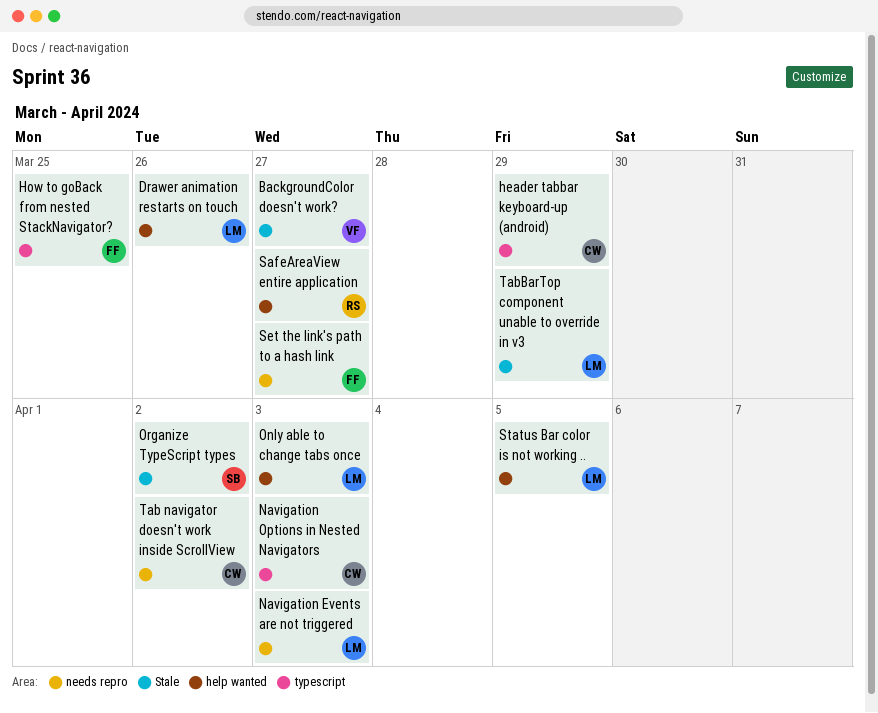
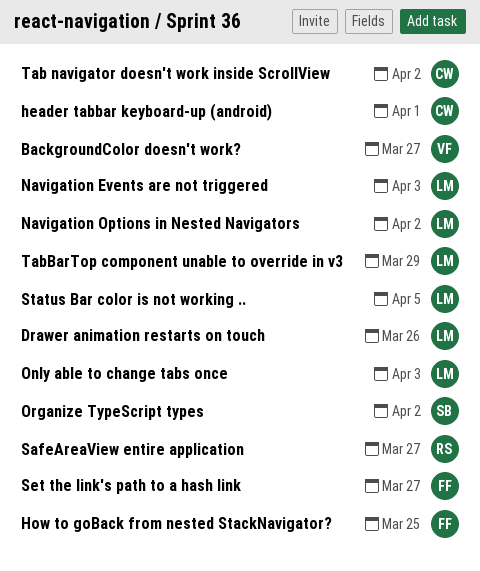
header tabbar keyboard-up (android), due: Mar 29 -> Apr 1
Navigation Options in Nested Navigators, owner: CW -> LM
Navigation Options in Nested Navigators, due: Apr 3 -> Apr 2

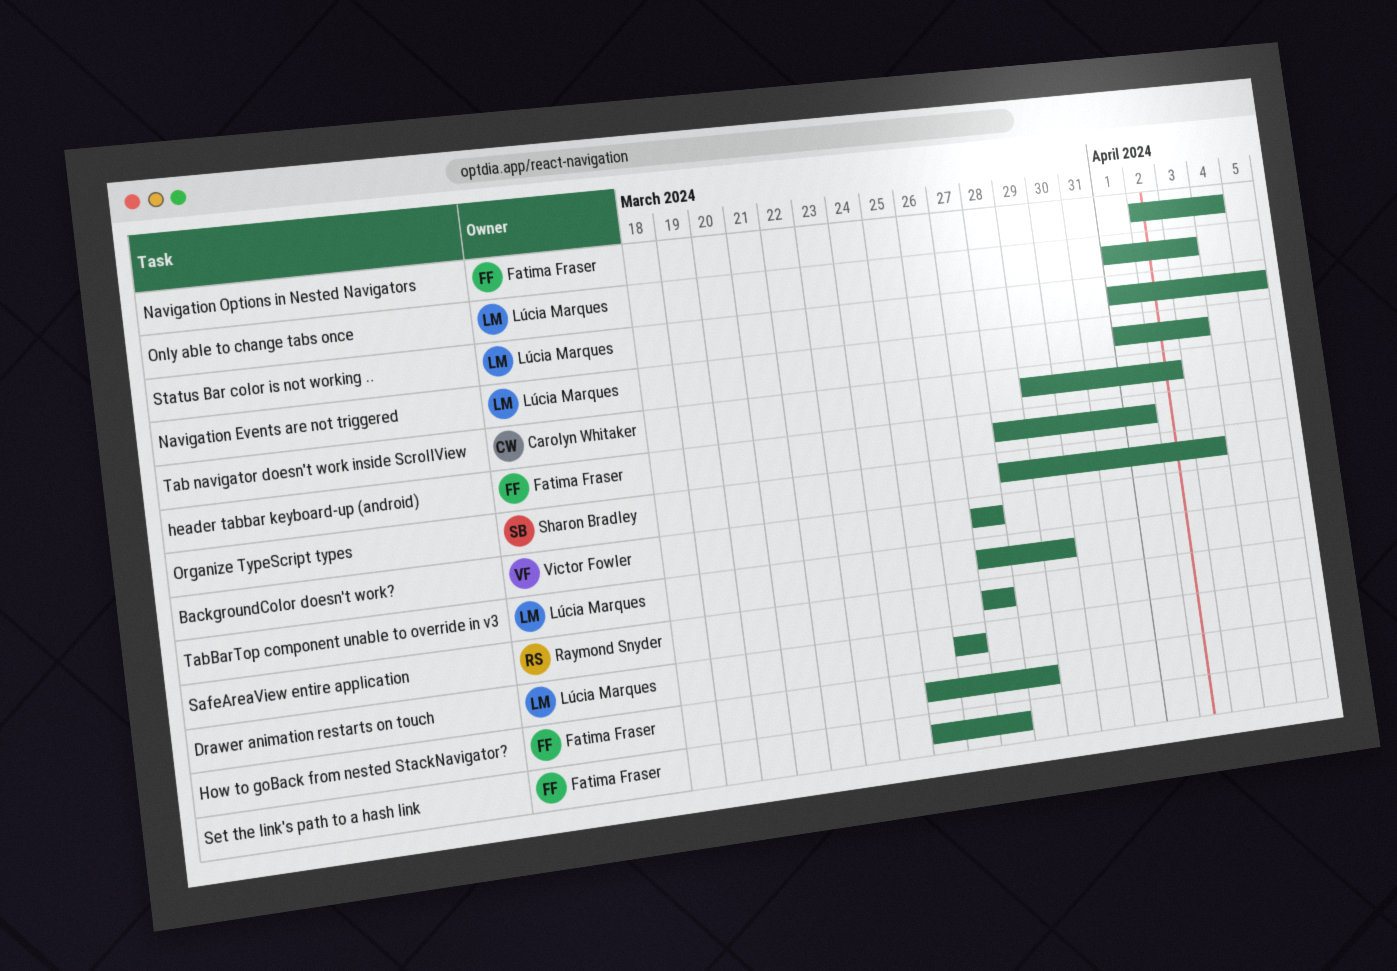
header tabbar keyboard-up (android), owner: Carolyn Whitaker -> Fatima Fraser
How to goBack from nested StackNavigator?, due: Mar 25 -> Mar 28
Navigation Options in Nested Navigators, owner: Lúcia Marques -> Fatima Fraser
Navigation Options in Nested Navigators, due: Apr 2 -> Apr 4
Organize TypeScript types, due: Apr 2 -> Apr 3

